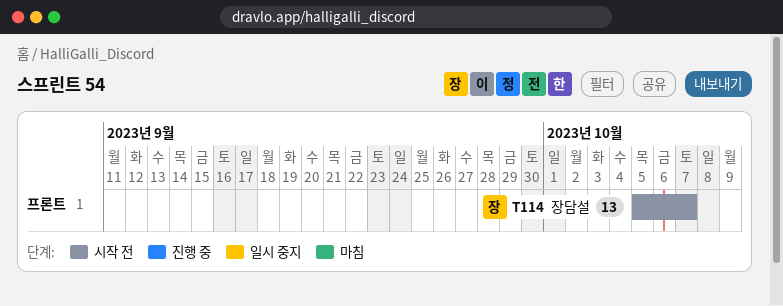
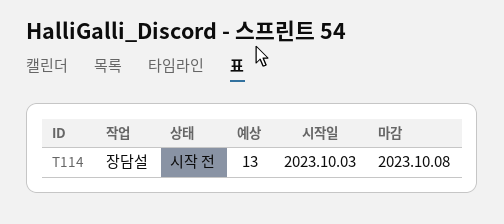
T114, start: Oct 5 -> Oct 3
T114, due: Oct 7 -> Oct 8

